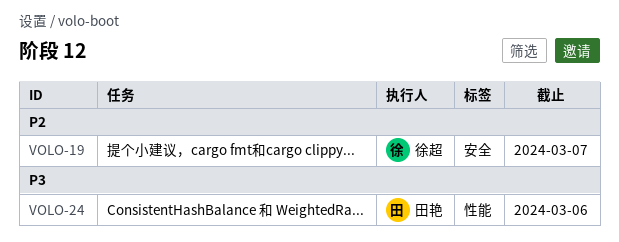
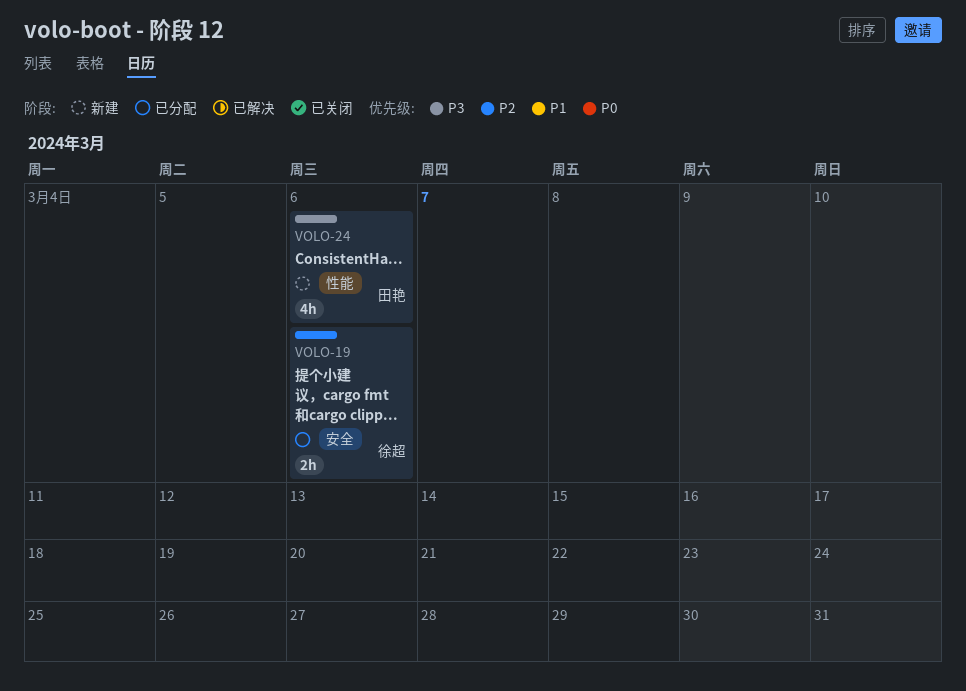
VOLO-19, due: Mar 7 -> Mar 6

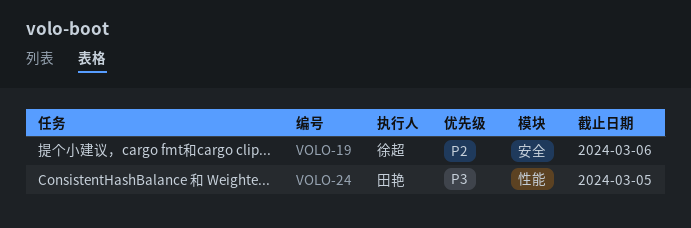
VOLO-24, due: Mar 6 -> Mar 5

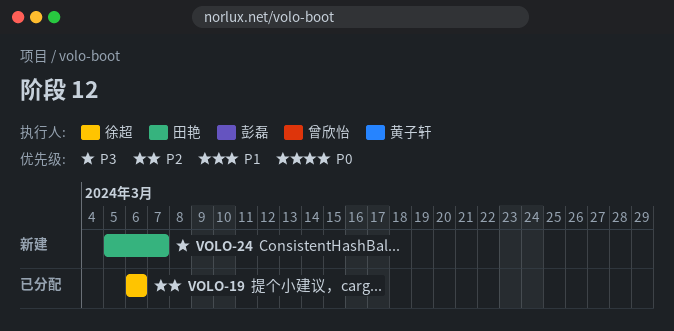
VOLO-24, due: Mar 5 -> Mar 7

